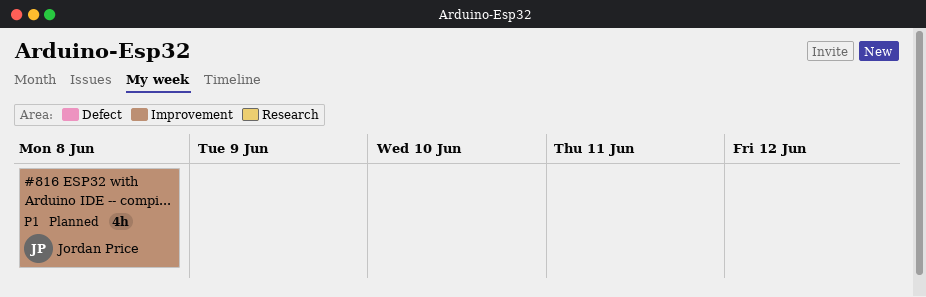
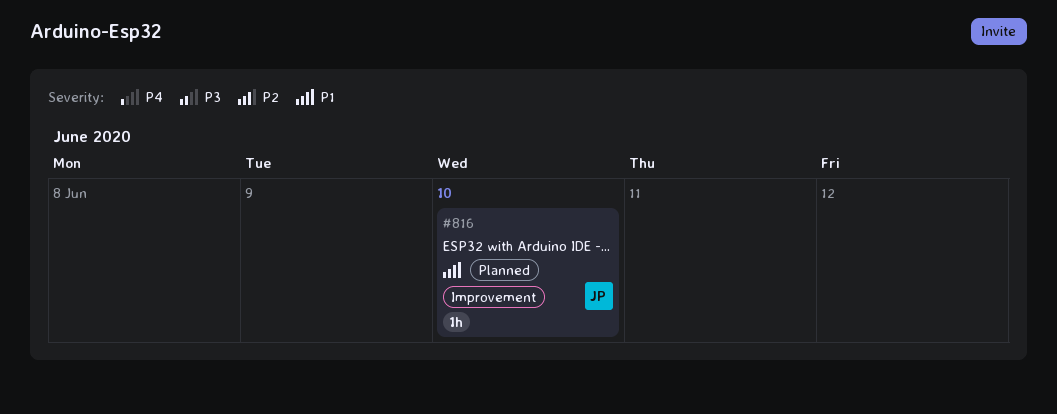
#816, estimate: 4h -> 1h
#816, due: Jun 8 -> Jun 10

